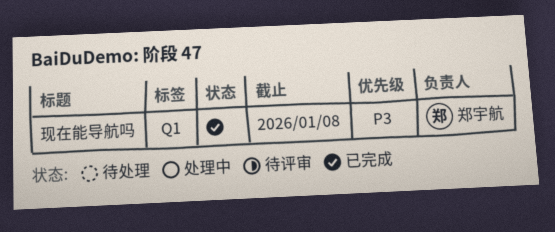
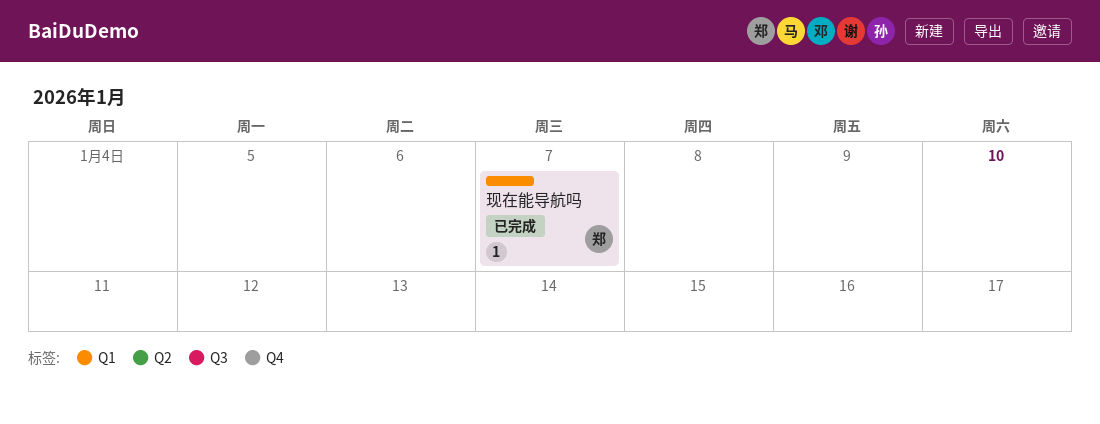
现在能导航吗, due: Jan 8 -> Jan 7

